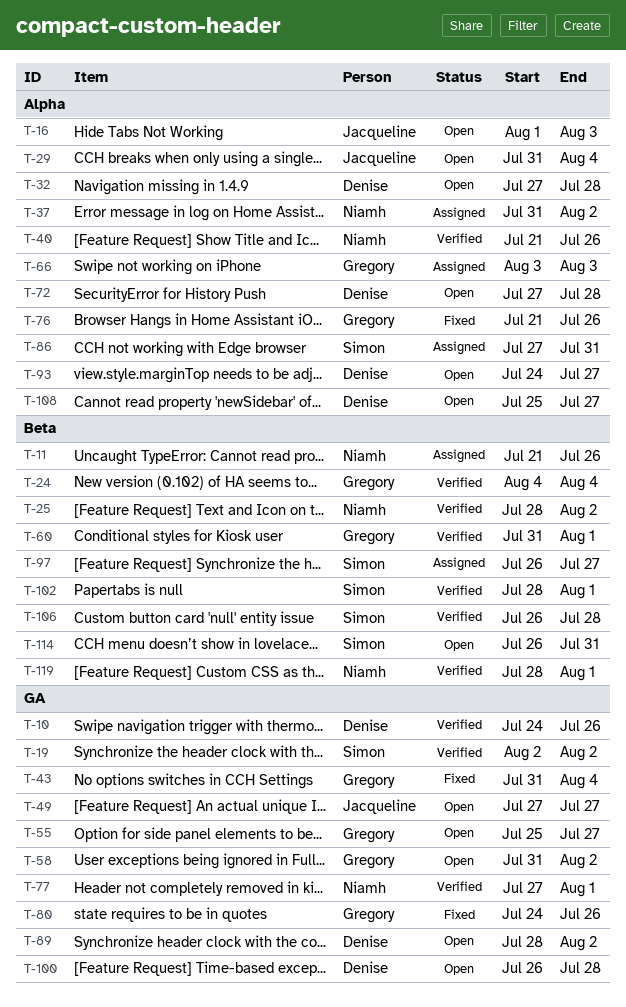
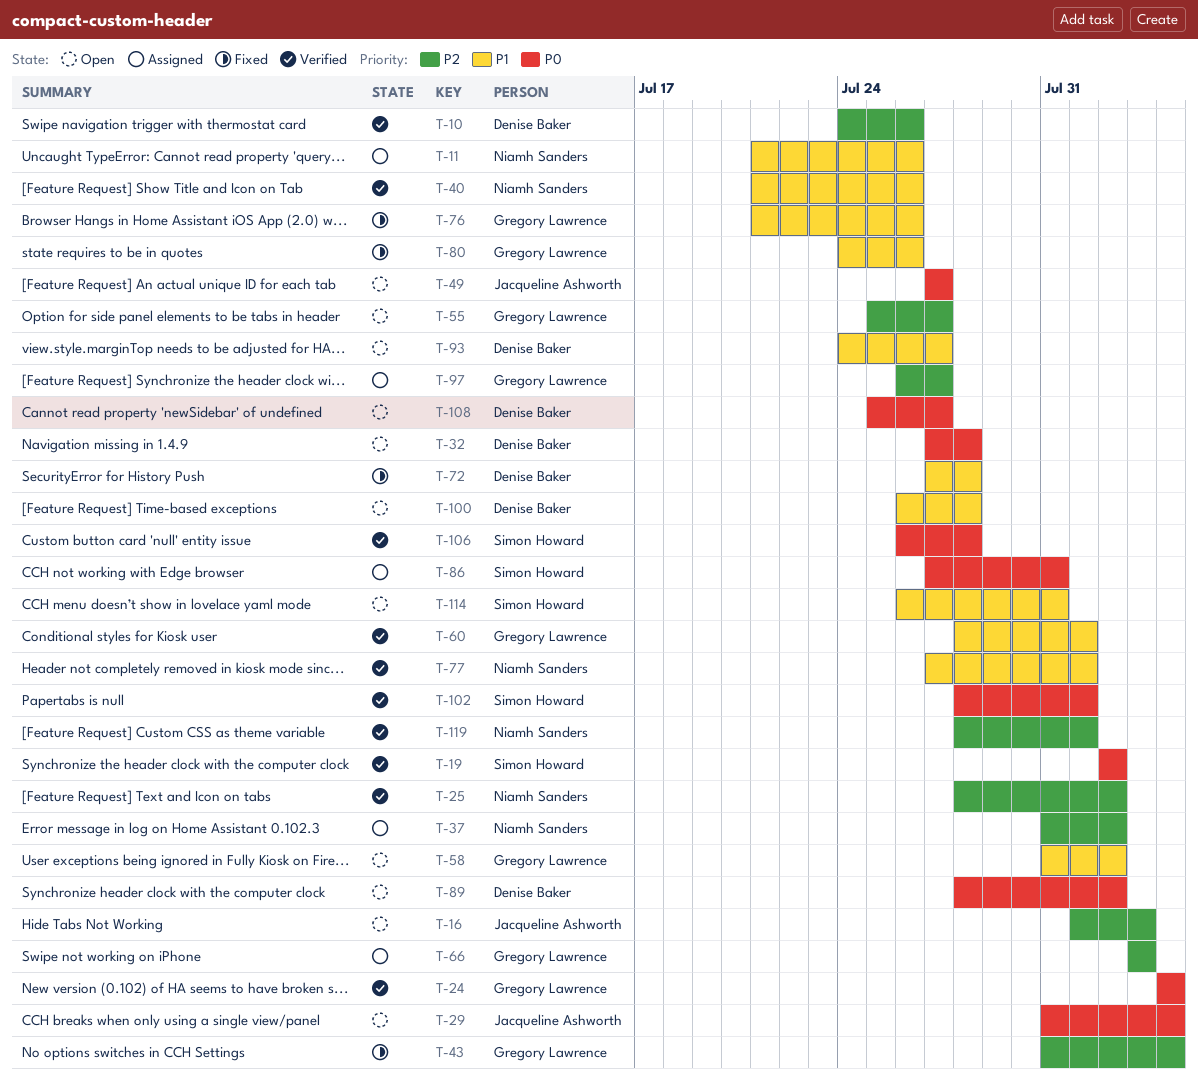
T-60, start: Jul 31 -> Jul 28
T-72, status: Open -> Fixed
T-97, owner: Simon Howard -> Gregory Lawrence

